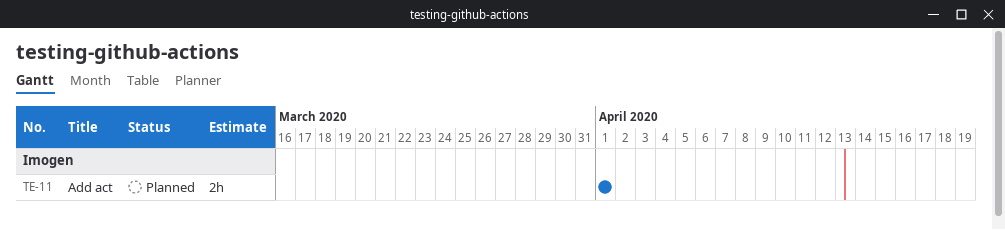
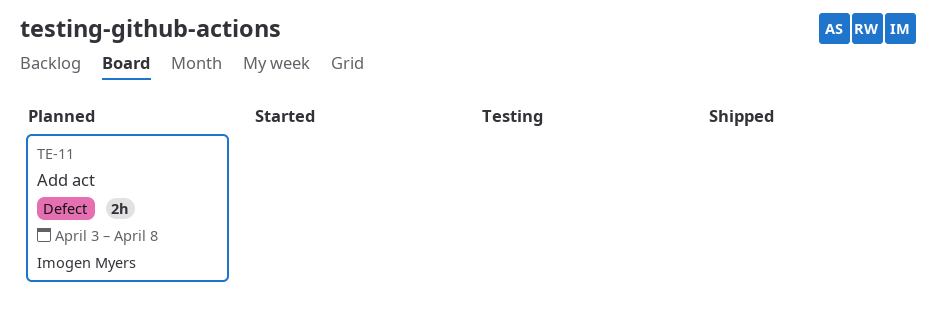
TE-11, start: Apr 1 -> Apr 3
TE-11, due: Apr 1 -> Apr 8

